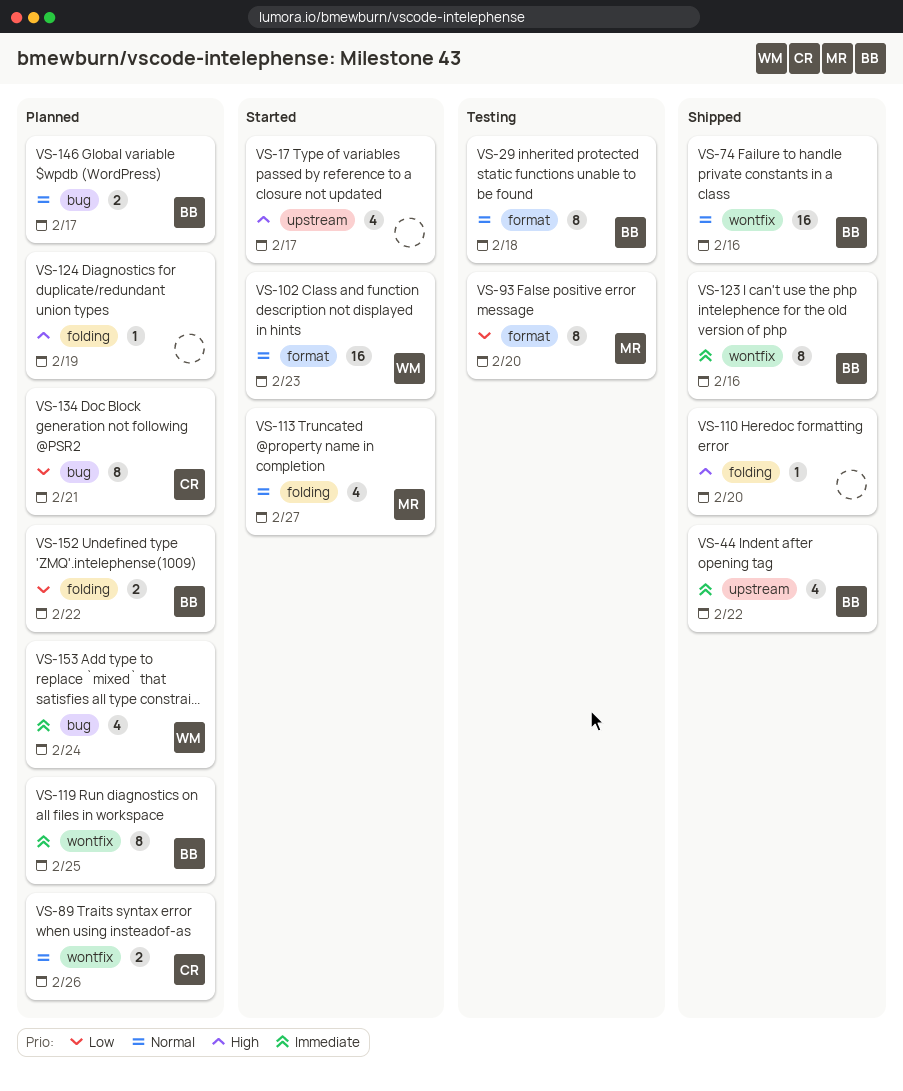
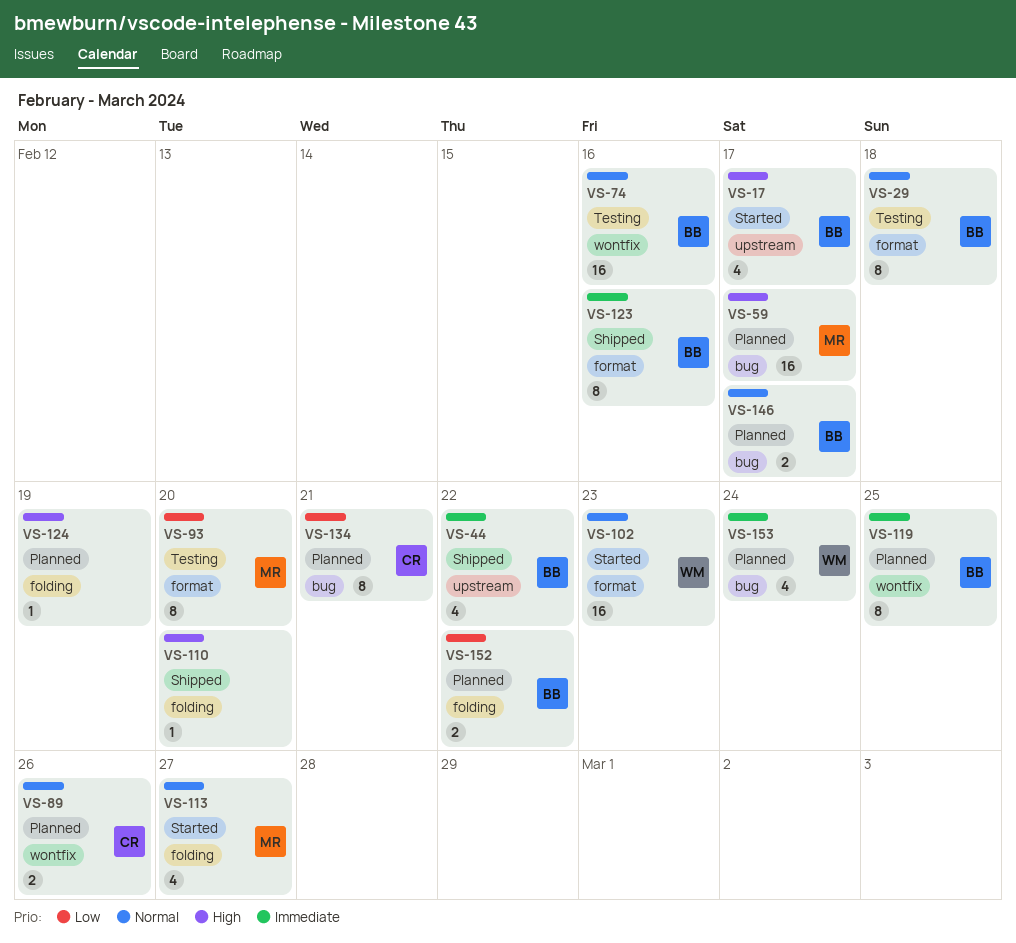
VS-17, owner: none -> BB
VS-59: none -> present
VS-74, status: Shipped -> Testing
VS-123, label: wontfix -> format

